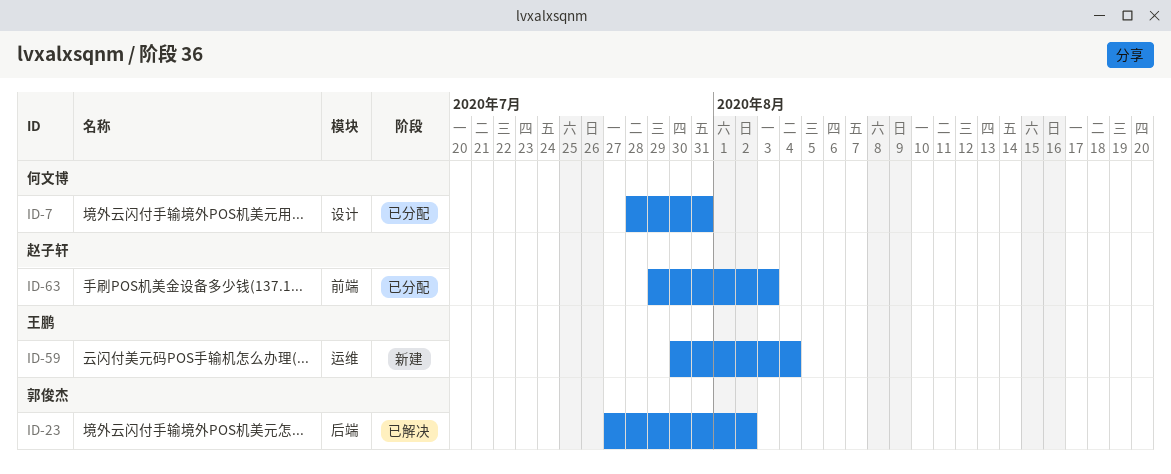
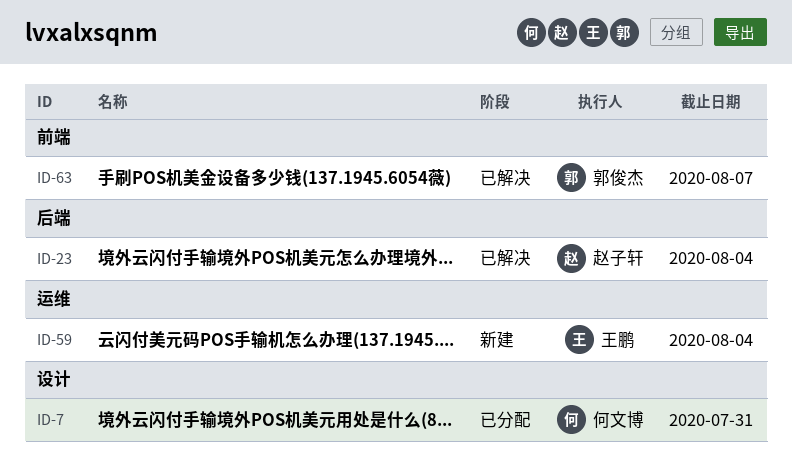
ID-23, owner: 郭俊杰 -> 赵子轩
ID-23, due: Aug 2 -> Aug 4
ID-63, status: 已分配 -> 已解决
ID-63, owner: 赵子轩 -> 郭俊杰
ID-63, due: Aug 3 -> Aug 7

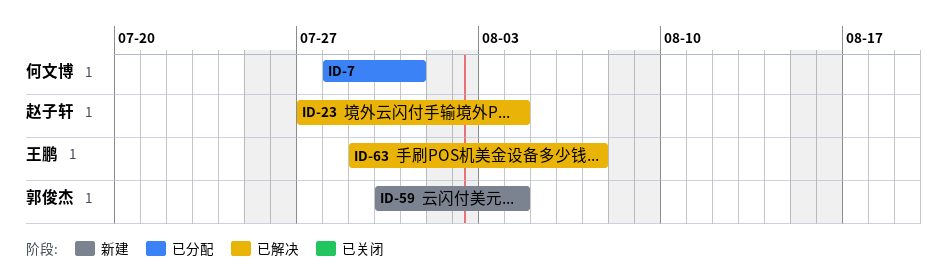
ID-59, owner: 王鹏 -> 郭俊杰
ID-63, owner: 郭俊杰 -> 王鹏

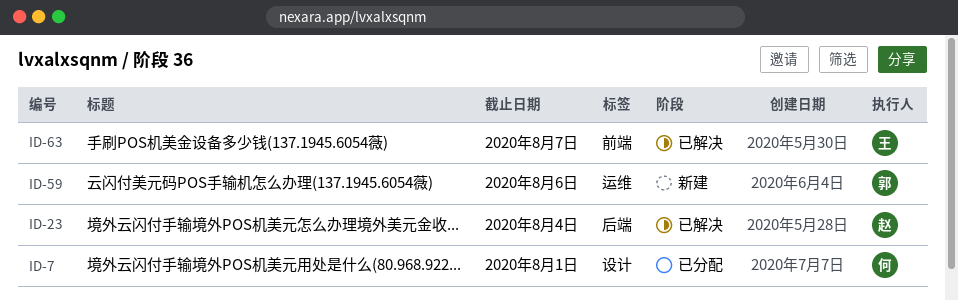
ID-7, due: Jul 31 -> Aug 1
ID-59, due: Aug 4 -> Aug 6

